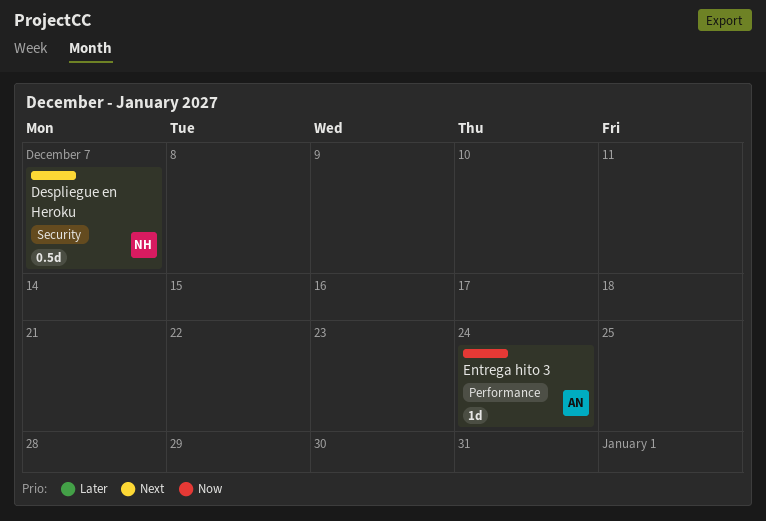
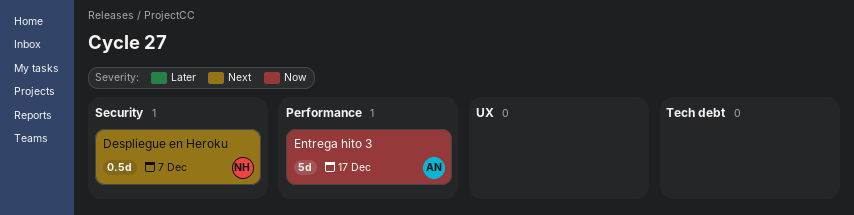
Entrega hito 3, estimate: 1d -> 5d
Entrega hito 3, due: Dec 24 -> Dec 17

